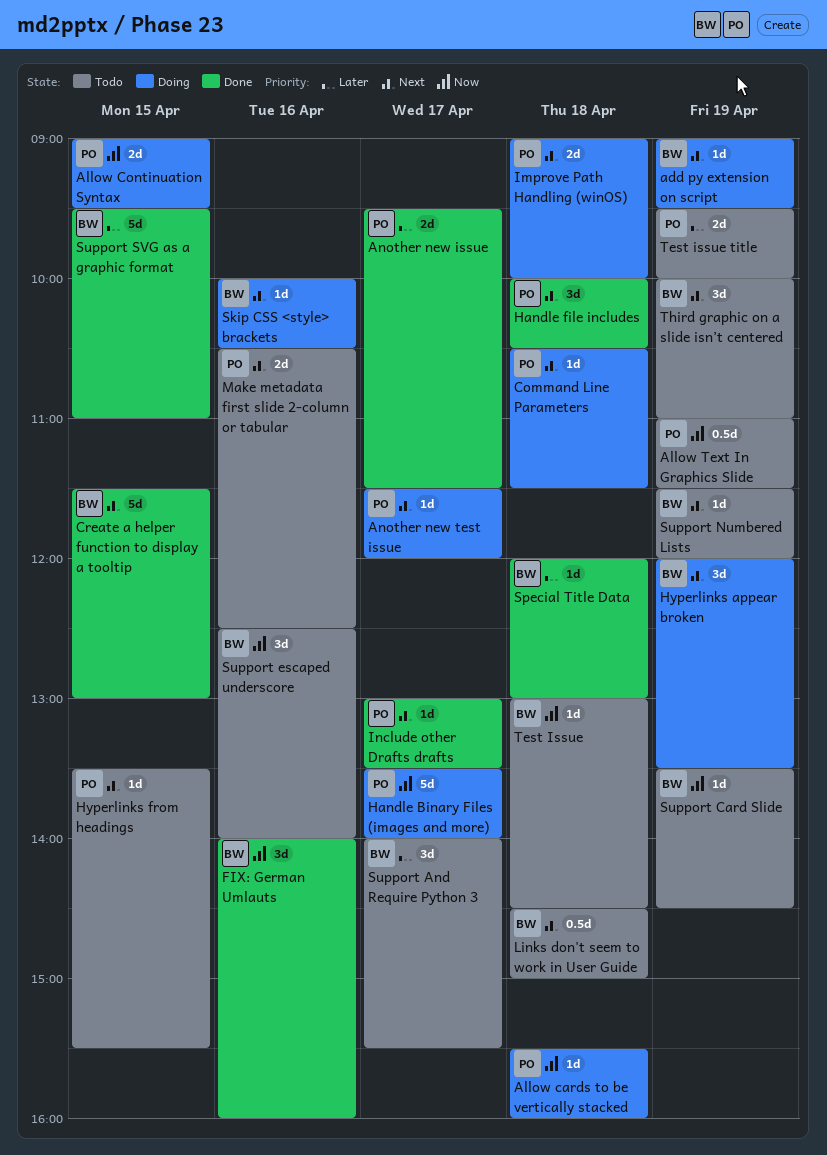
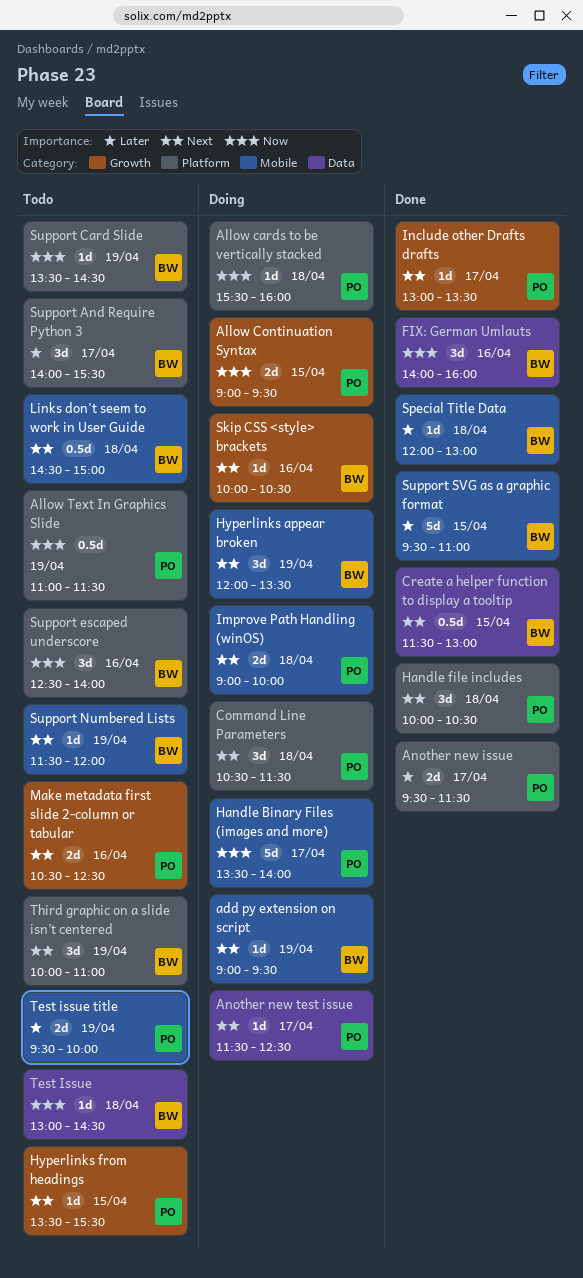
Another new test issue, ends: 12:00 -> 12:30
Command Line Parameters, estimate: 1d -> 3d
Create a helper function to display a tooltip, estimate: 5d -> 0.5d

